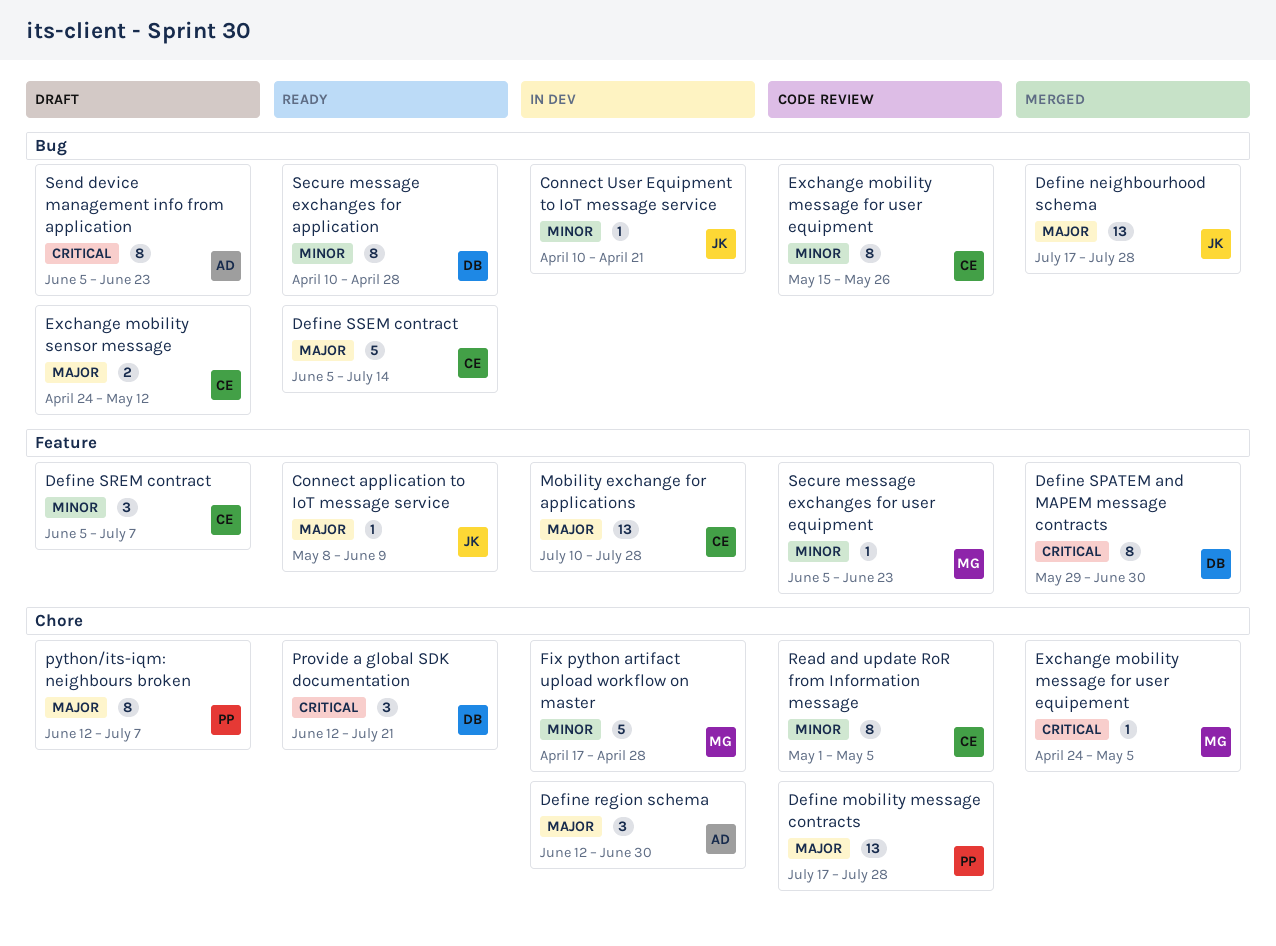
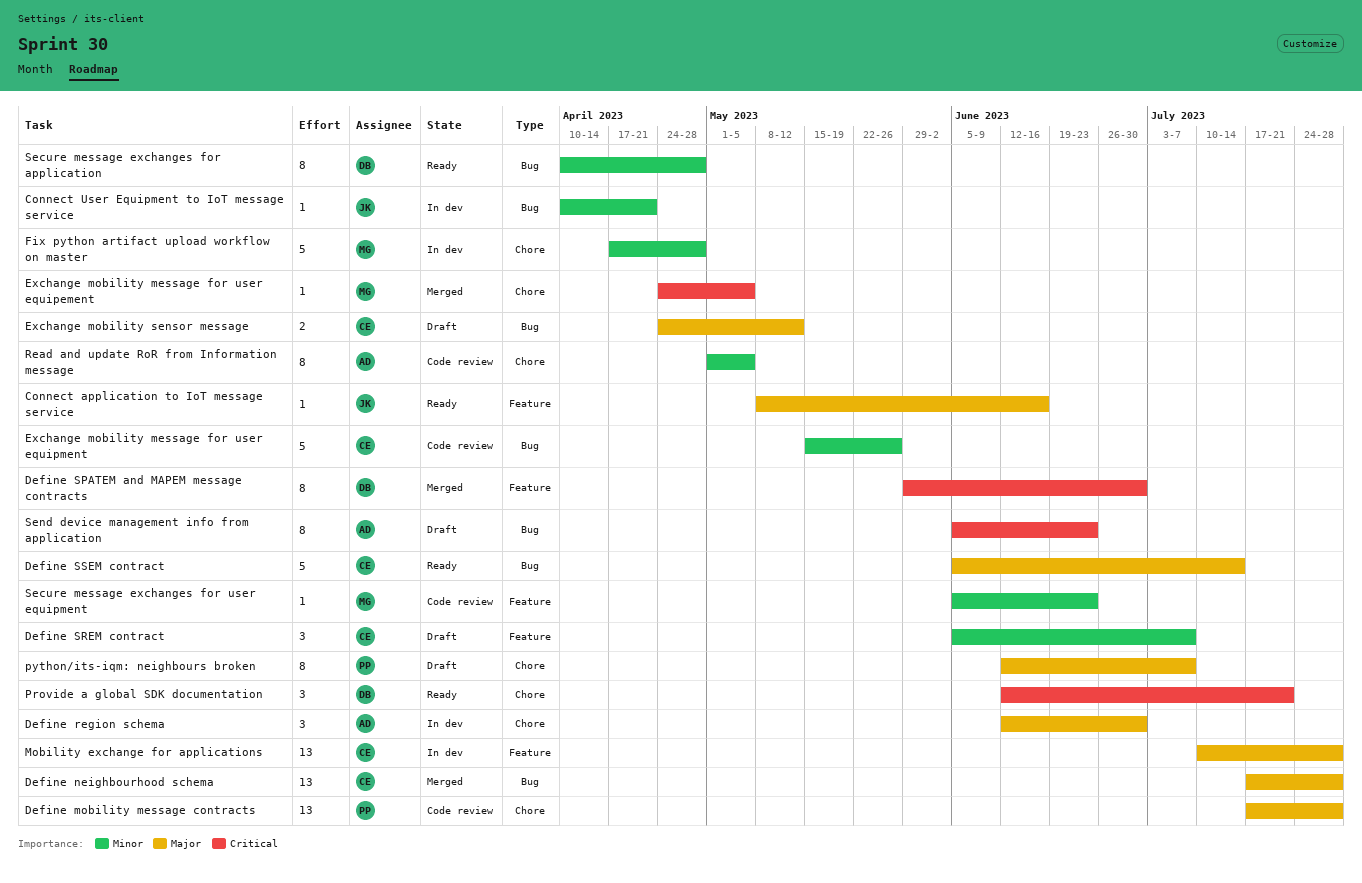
Connect application to IoT message service, due: Jun 9 -> Jun 16
Define neighbourhood schema, owner: JK -> CE
Exchange mobility message for user equipment, estimate: 8 -> 5
Read and update RoR from Information message, owner: CE -> AD

